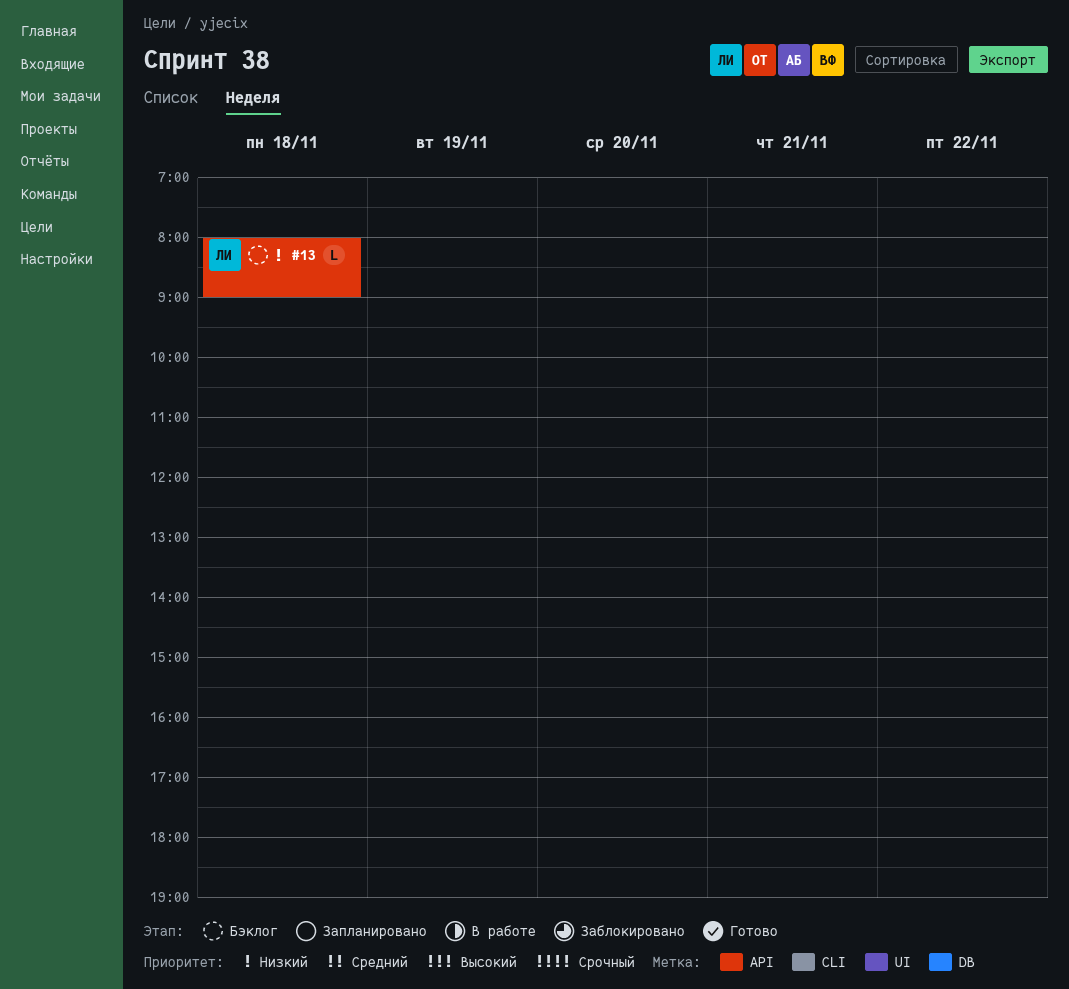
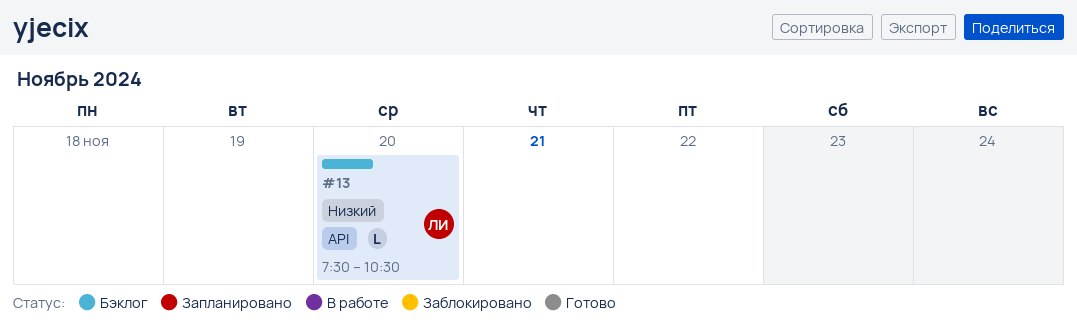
#13, day: Nov 18 -> Nov 20
#13, begins: 08:00 -> 07:30
#13, ends: 09:00 -> 10:30

